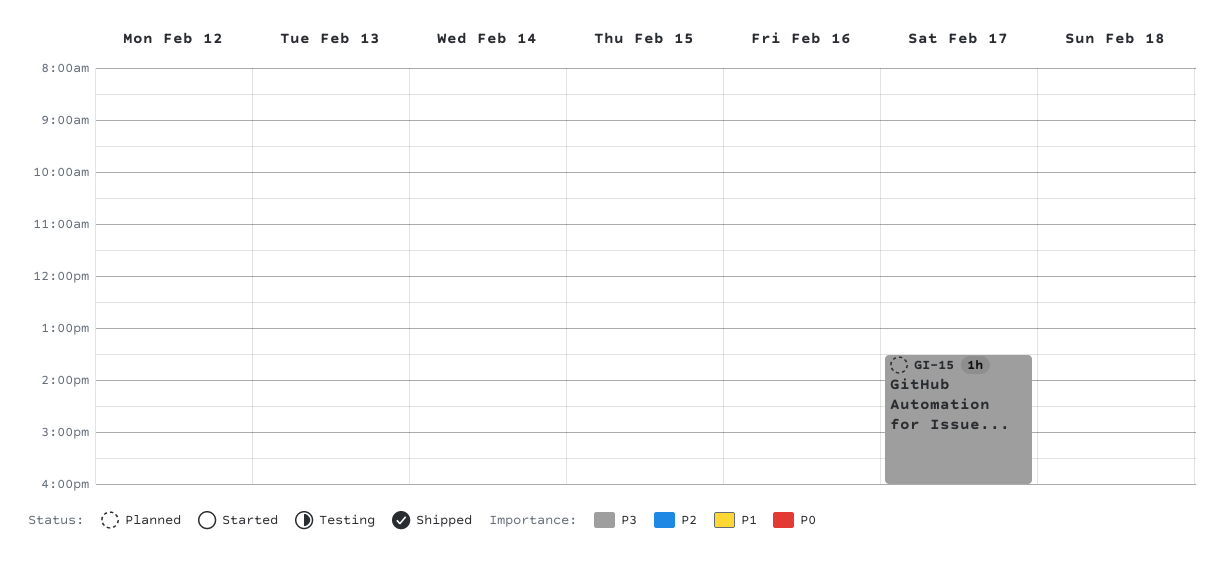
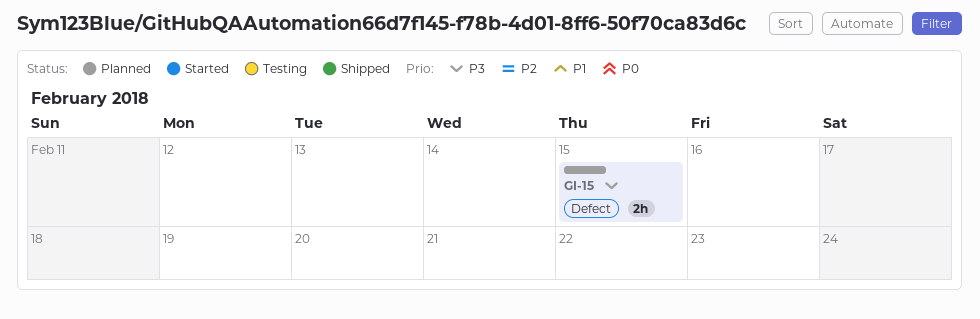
GI-15, estimate: 1h -> 2h
GI-15, day: Feb 17 -> Feb 15

